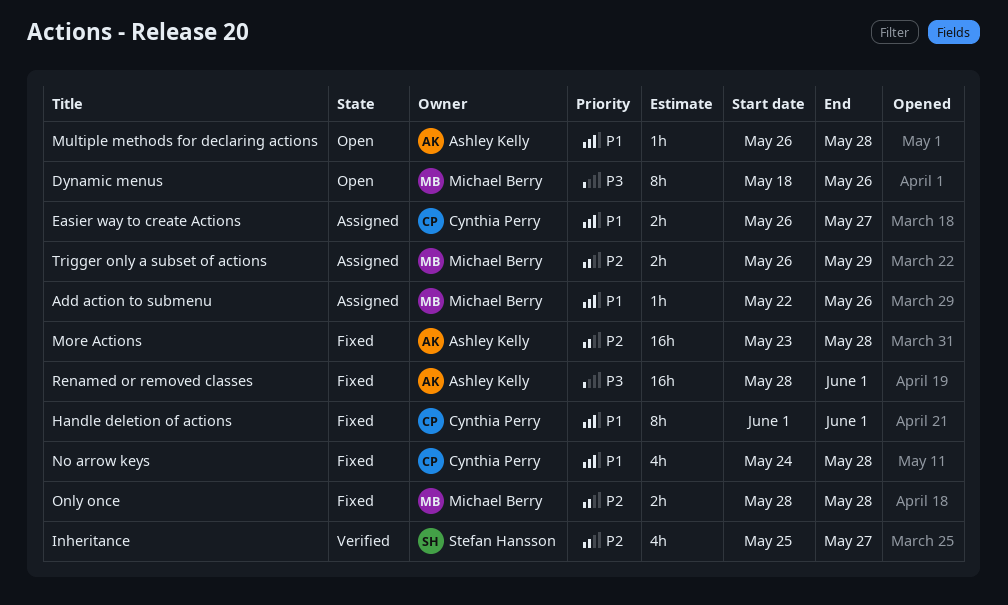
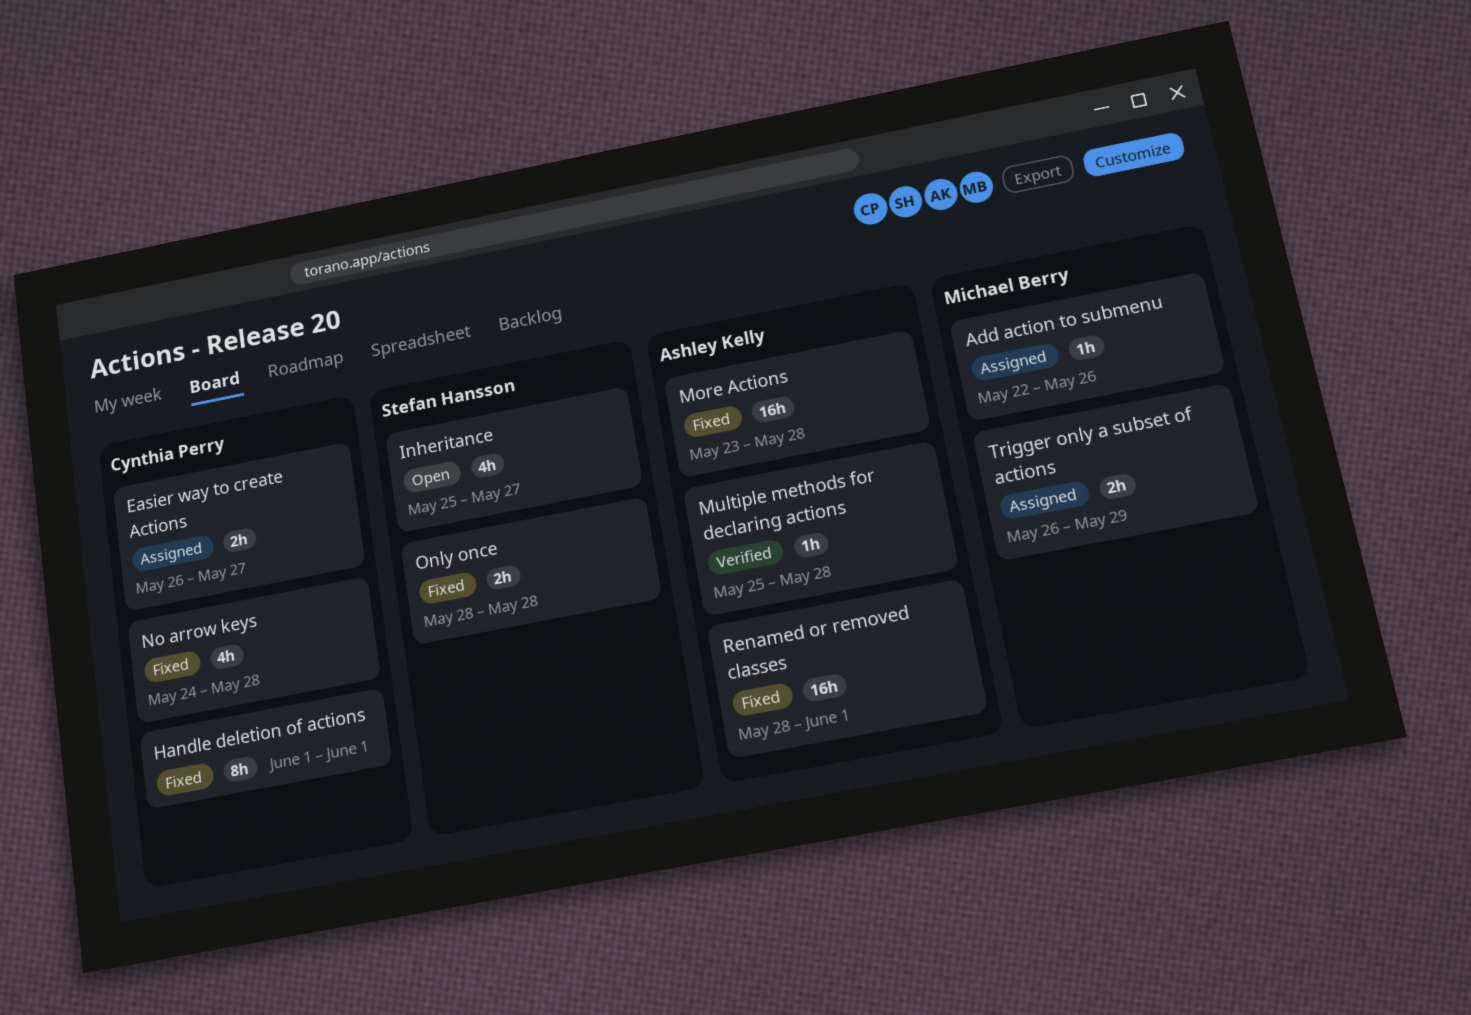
Dynamic menus: present -> none
Inheritance, status: Verified -> Open
Multiple methods for declaring actions, status: Open -> Verified
Multiple methods for declaring actions, start: May 26 -> May 25
Only once, owner: Michael Berry -> Stefan Hansson

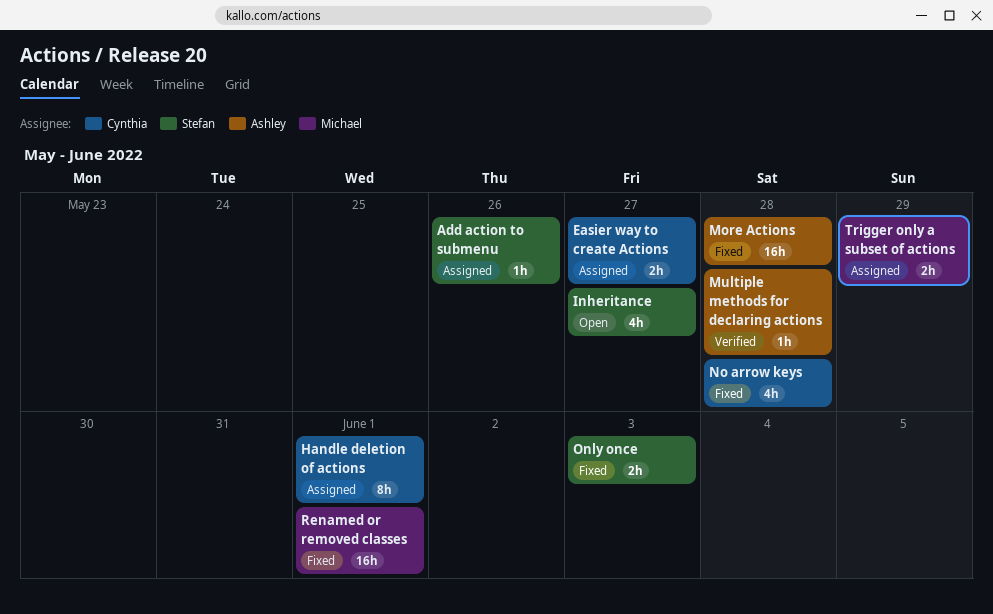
Add action to submenu, owner: Michael Berry -> Stefan Hansson
Handle deletion of actions, status: Fixed -> Assigned
Only once, due: May 28 -> Jun 3
Renamed or removed classes, owner: Ashley Kelly -> Michael Berry

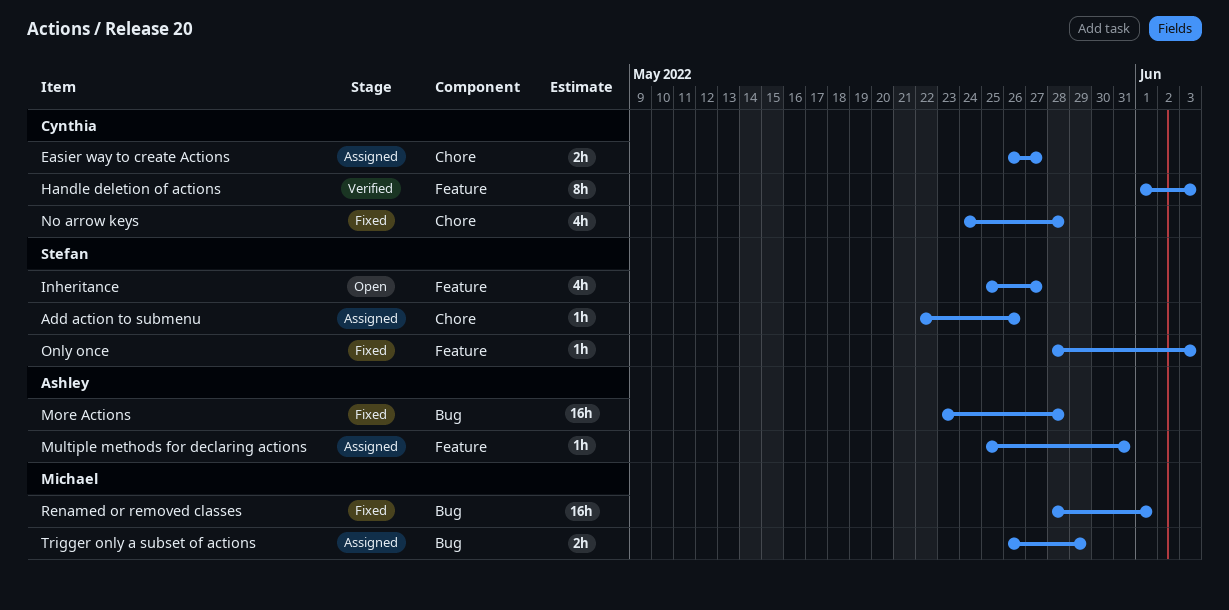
Handle deletion of actions, status: Assigned -> Verified
Handle deletion of actions, due: Jun 1 -> Jun 3
Multiple methods for declaring actions, status: Verified -> Assigned
Multiple methods for declaring actions, due: May 28 -> May 31
Only once, estimate: 2h -> 1h

